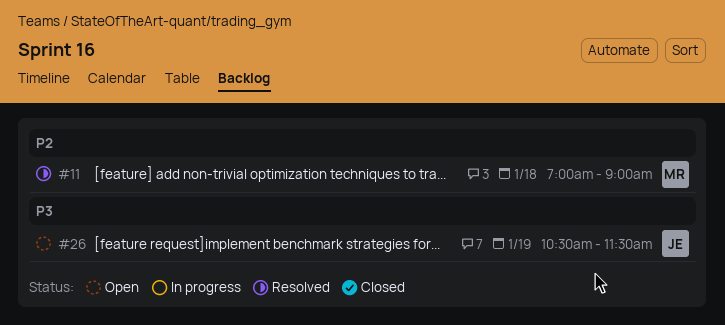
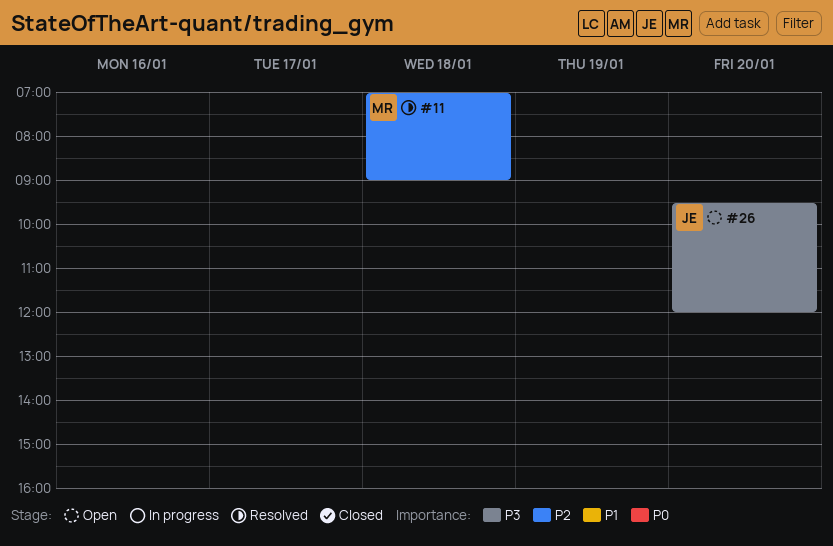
#26, day: Jan 19 -> Jan 20
#26, begins: 10:30 -> 09:30
#26, ends: 11:30 -> 12:00

